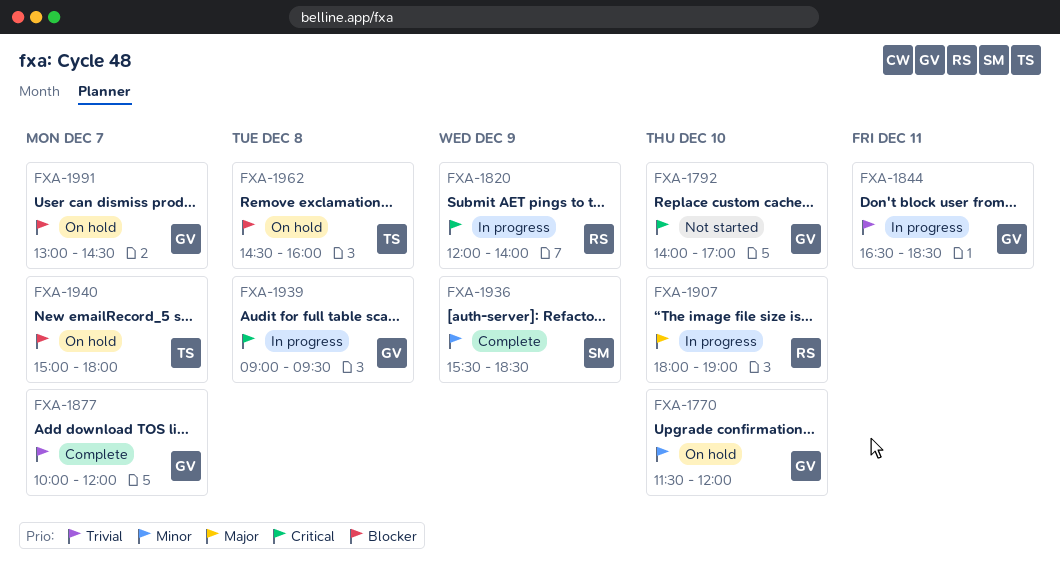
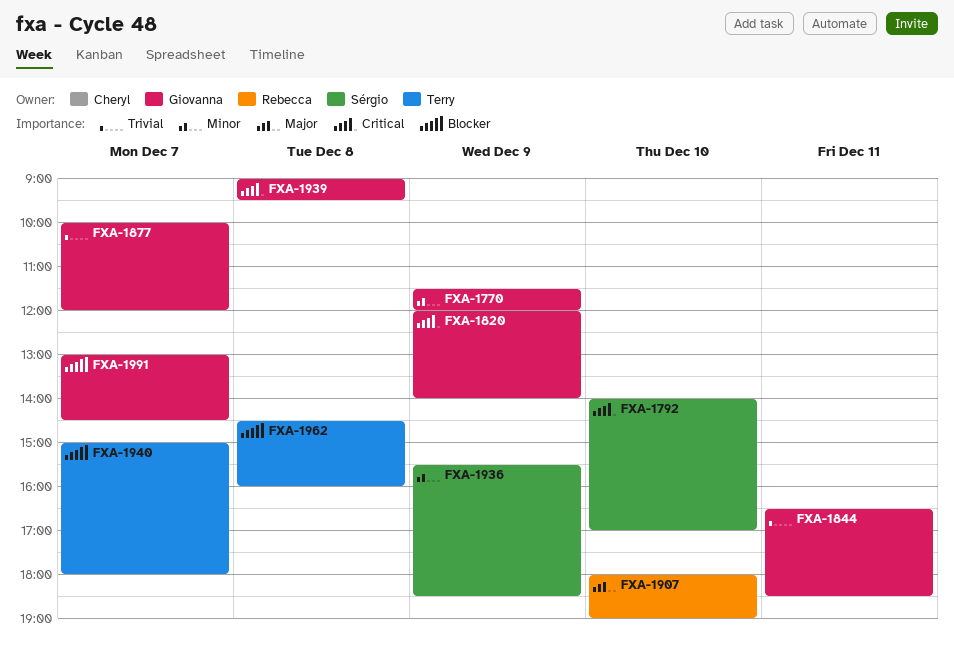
FXA-1770, day: Dec 10 -> Dec 9
FXA-1792, owner: Giovanna -> Sérgio
FXA-1820, owner: Rebecca -> Giovanna

